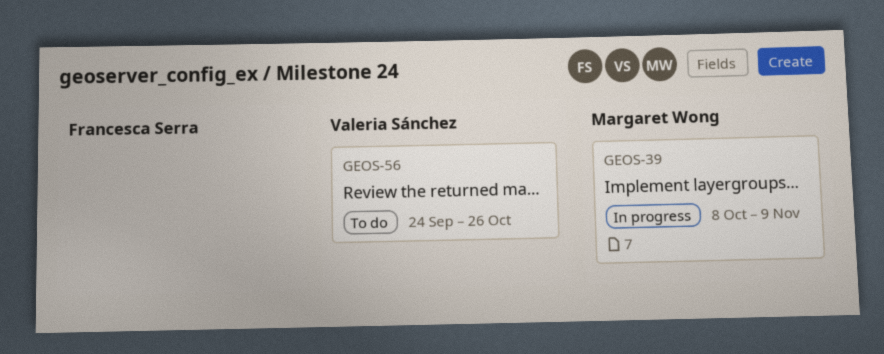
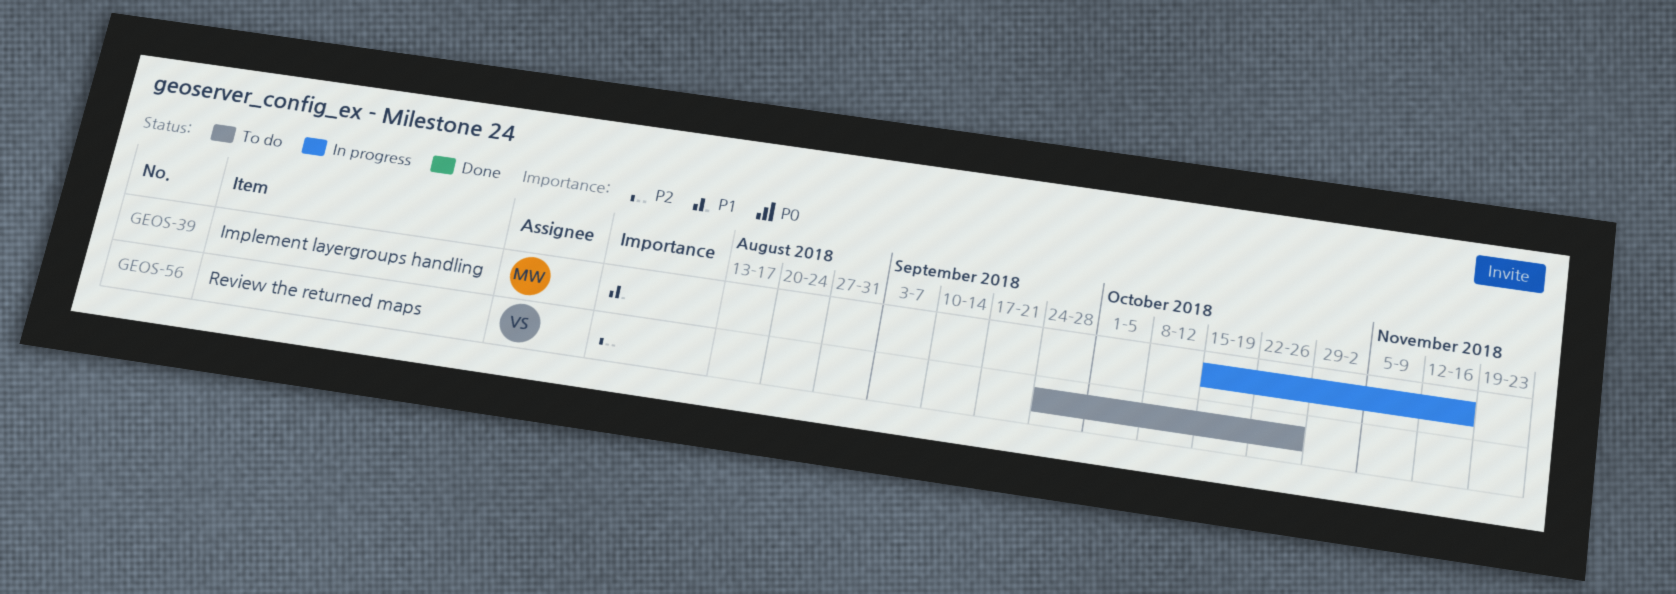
GEOS-39, start: Oct 8 -> Oct 15
GEOS-39, due: Nov 9 -> Nov 16

